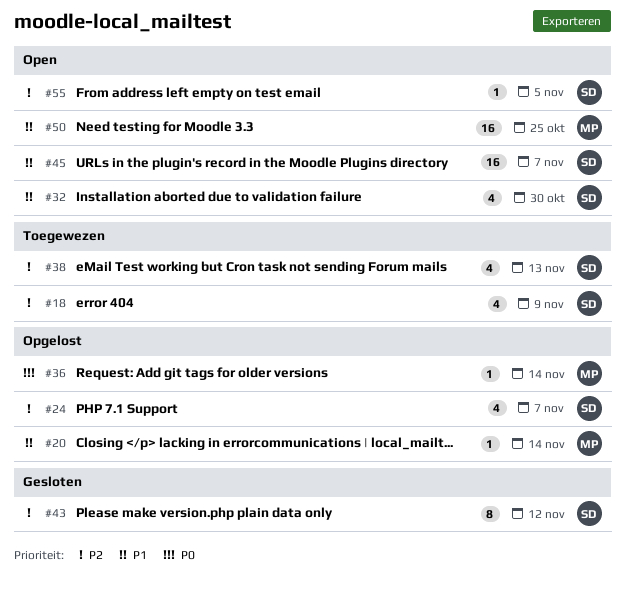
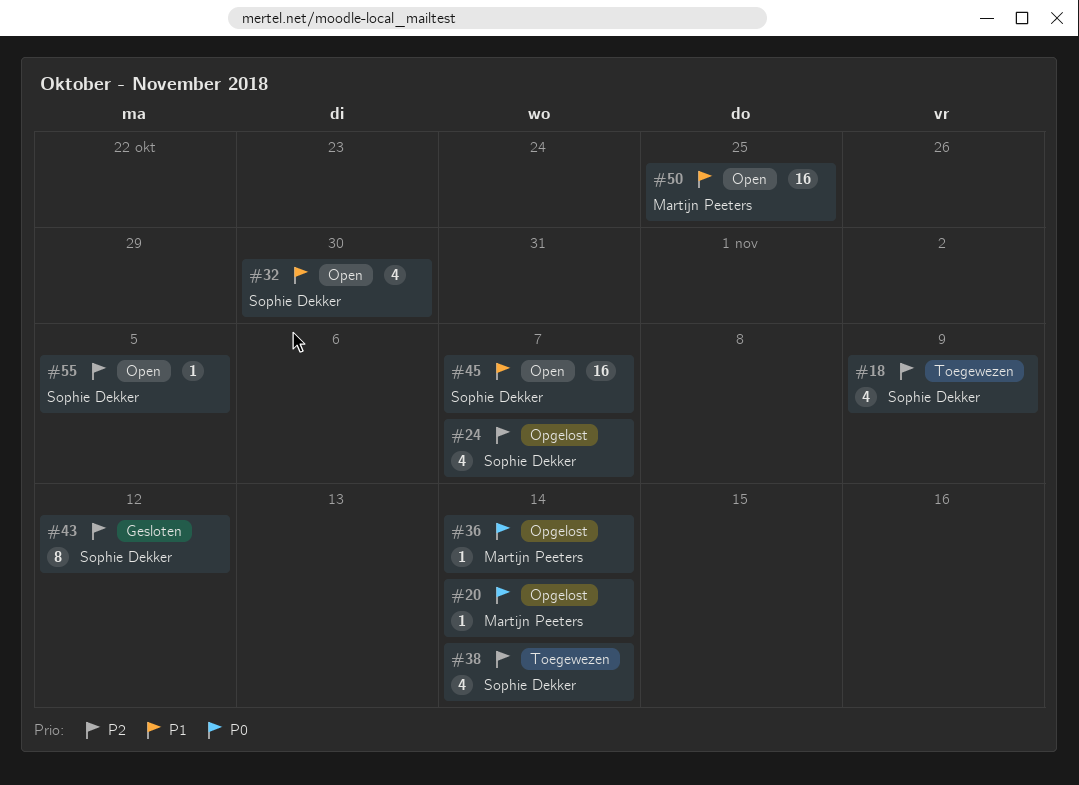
#20, priority: P1 -> P0
#38, due: Nov 13 -> Nov 14

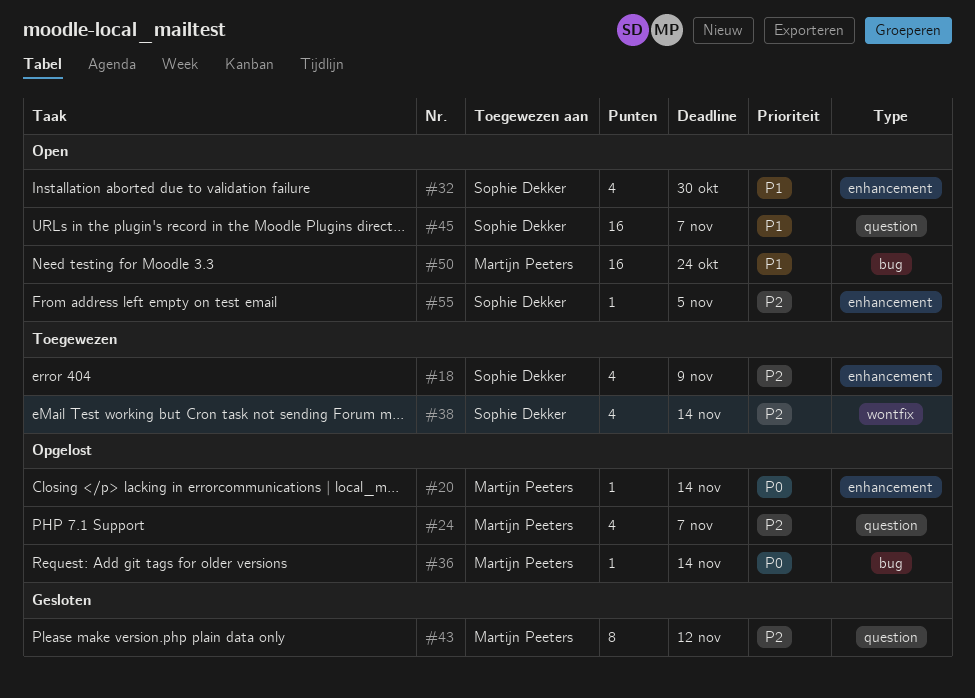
#24, owner: Sophie Dekker -> Martijn Peeters
#43, owner: Sophie Dekker -> Martijn Peeters
#50, due: Oct 25 -> Oct 24

